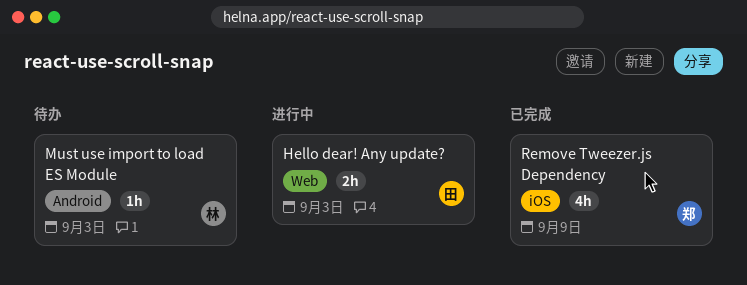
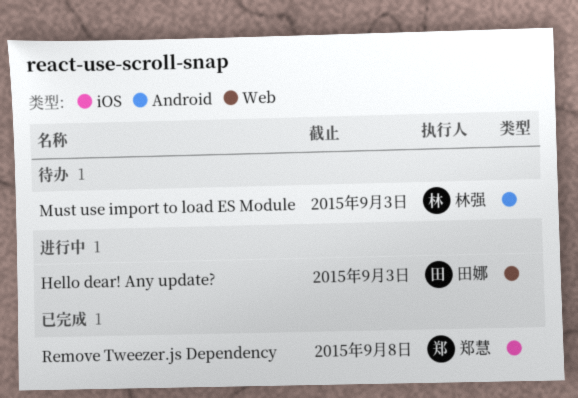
Remove Tweezer.js Dependency, due: Sep 9 -> Sep 8

